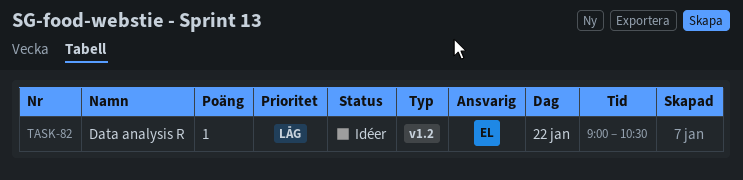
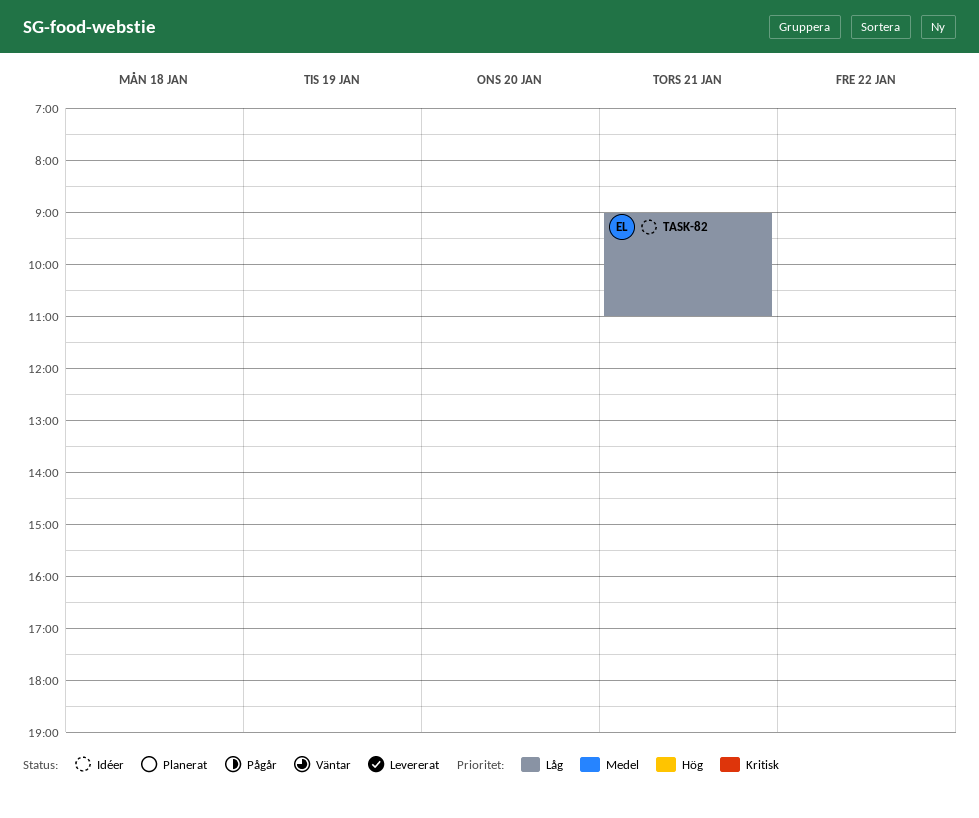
TASK-82, day: Jan 22 -> Jan 21
TASK-82, ends: 10:30 -> 11:00

